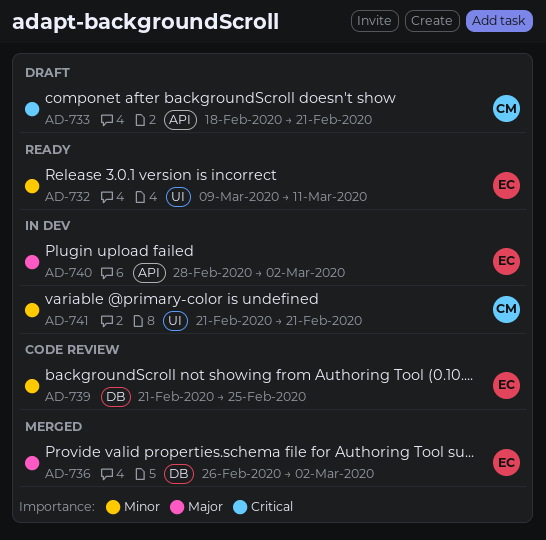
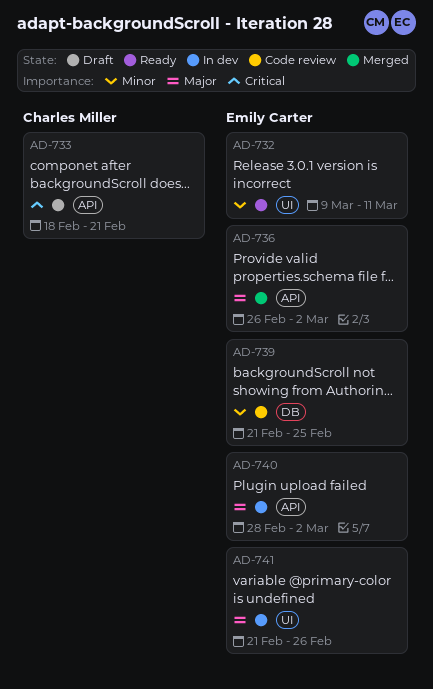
AD-736, label: DB -> API
AD-741, owner: Charles Miller -> Emily Carter
AD-741, priority: Minor -> Major
AD-741, due: Feb 21 -> Feb 26

